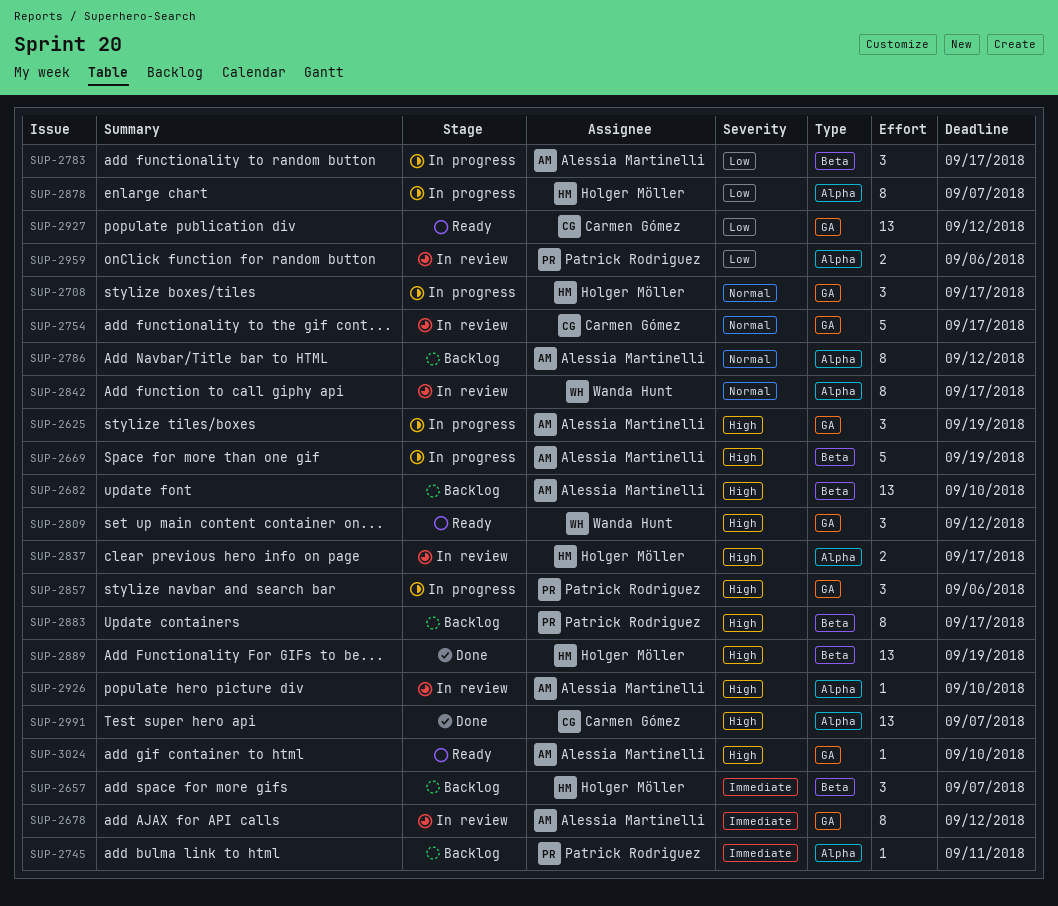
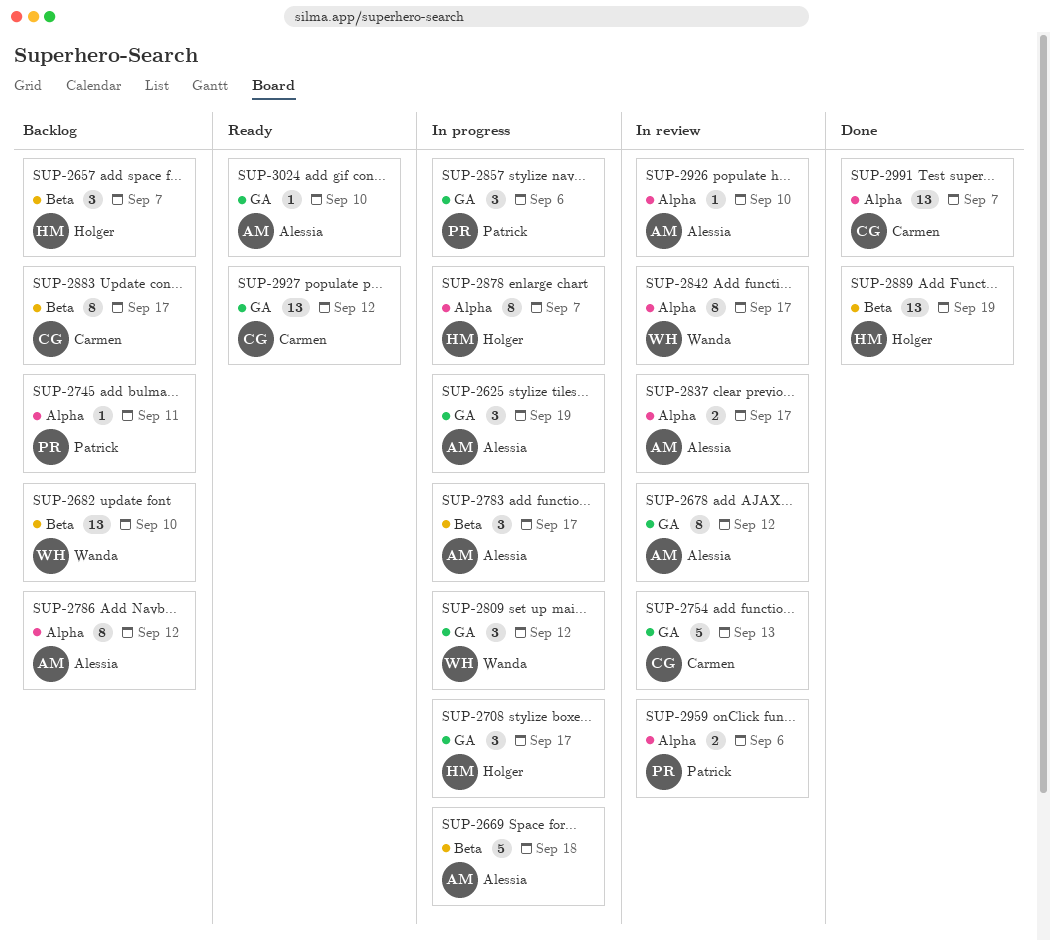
SUP-2669, due: Sep 19 -> Sep 18
SUP-2682, owner: Alessia Martinelli -> Wanda Hunt
SUP-2754, due: Sep 17 -> Sep 13
SUP-2809, status: Ready -> In progress
SUP-2837, owner: Holger Möller -> Alessia Martinelli
SUP-2883, owner: Patrick Rodriguez -> Carmen Gómez

